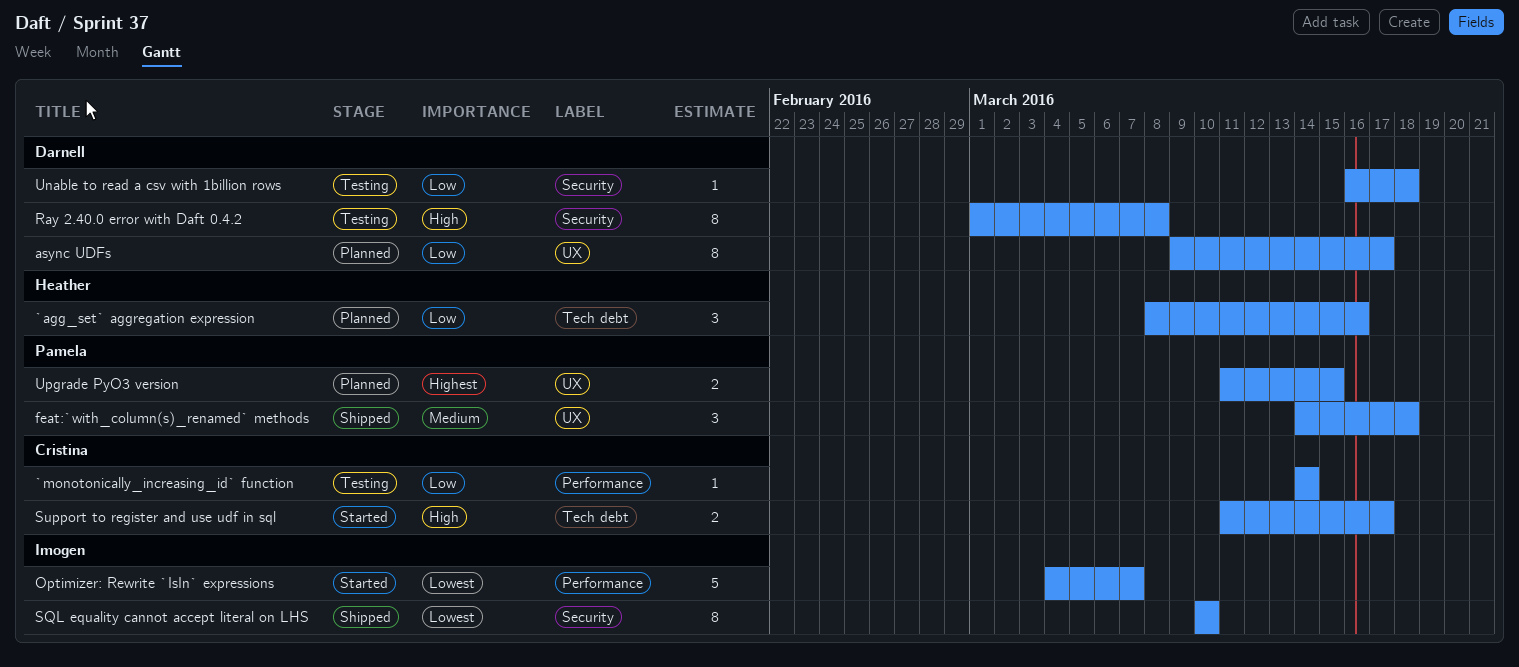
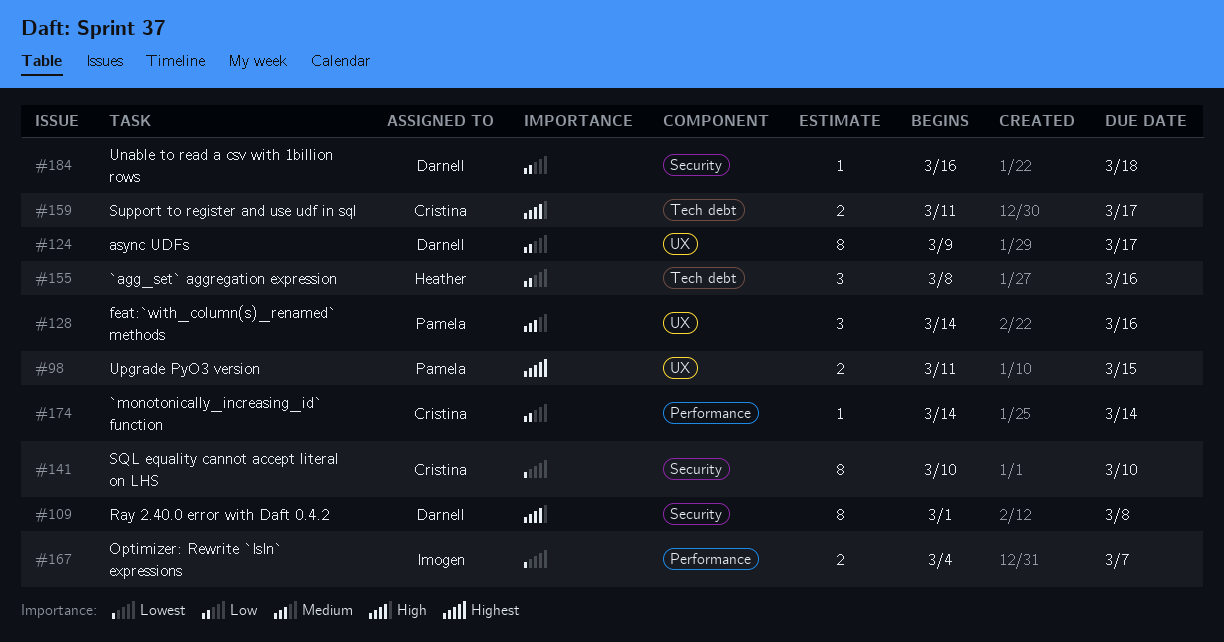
feat:`with_column(s)_renamed` methods, due: Mar 18 -> Mar 16
Optimizer: Rewrite `IsIn` expressions, estimate: 5 -> 2
SQL equality cannot accept literal on LHS, owner: Imogen -> Cristina

